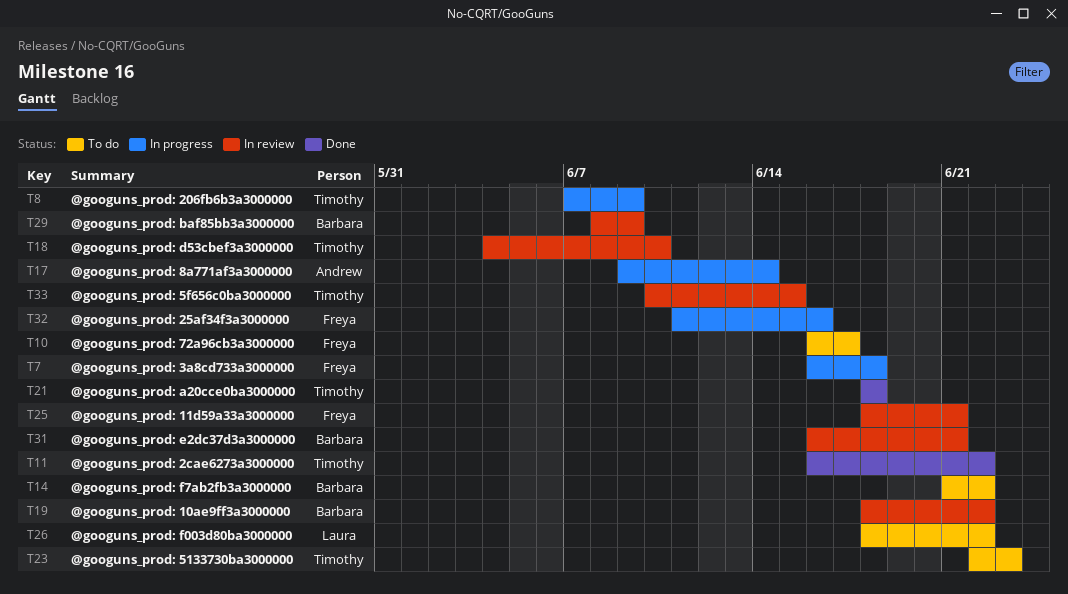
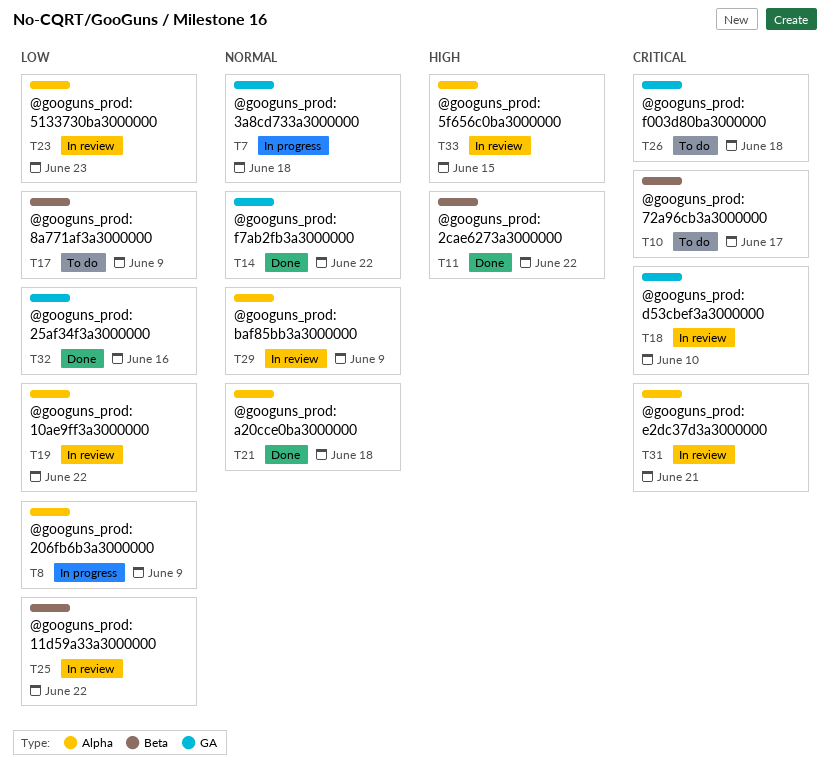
T14, status: To do -> Done
T17, status: In progress -> To do
T17, due: Jun 14 -> Jun 9
T23, status: To do -> In review
T25, due: Jun 21 -> Jun 22
T26, due: Jun 22 -> Jun 18
T32, status: In progress -> Done

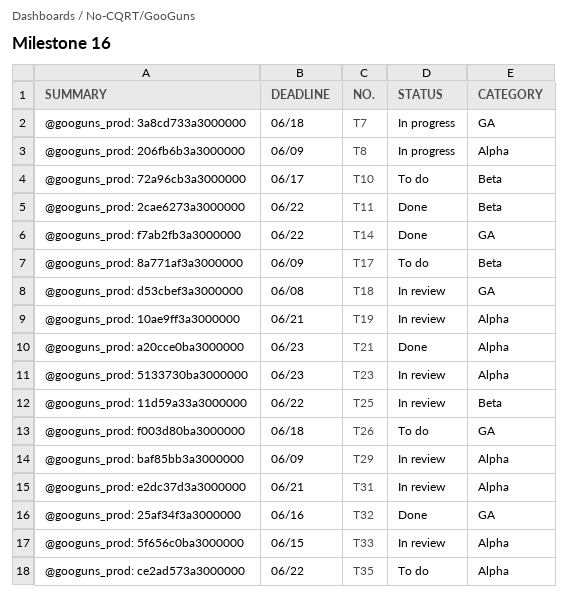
T18, due: Jun 10 -> Jun 8
T19, due: Jun 22 -> Jun 21
T21, due: Jun 18 -> Jun 23
T35: none -> present

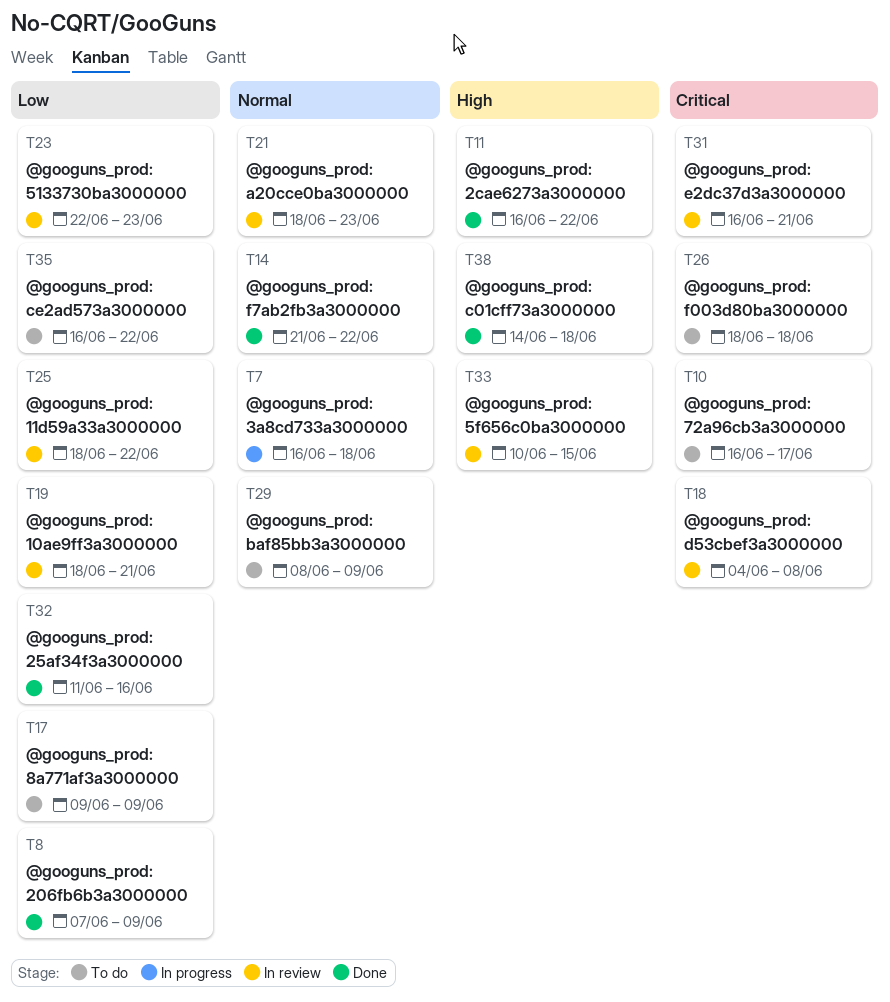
T8, status: In progress -> Done
T21, status: Done -> In review
T29, status: In review -> To do
T38: none -> present

